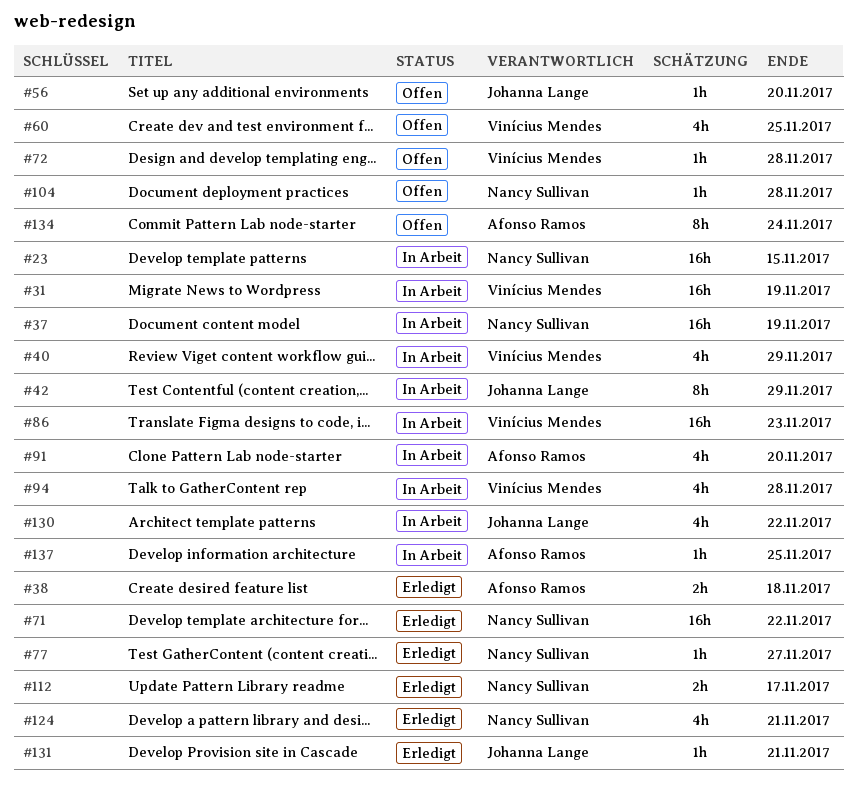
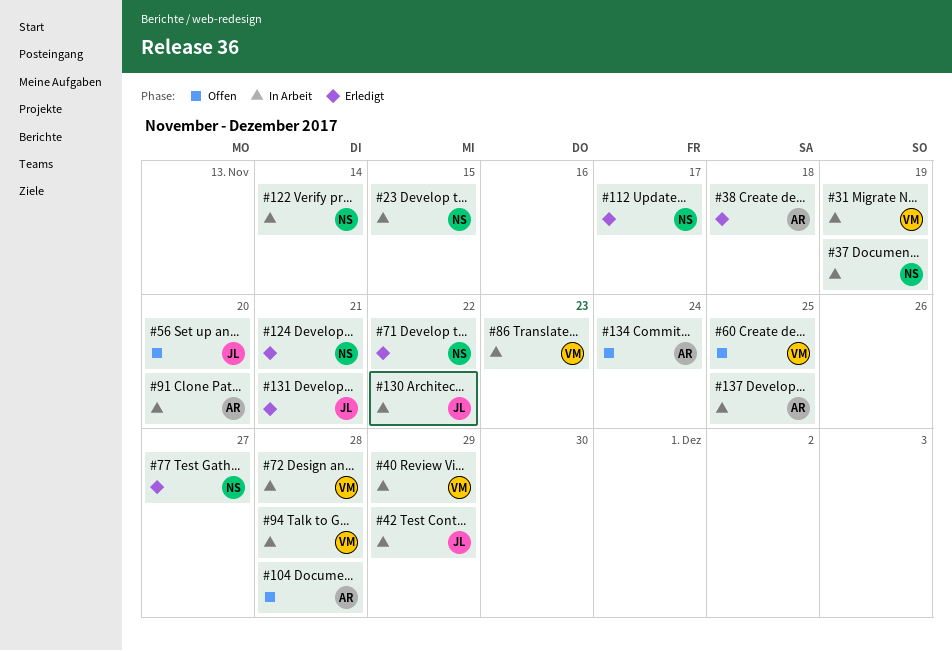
#72, status: Offen -> In Arbeit
#104, owner: Nancy Sullivan -> Afonso Ramos
#122: none -> present

